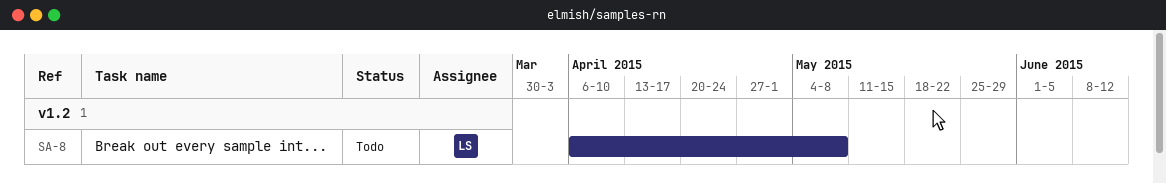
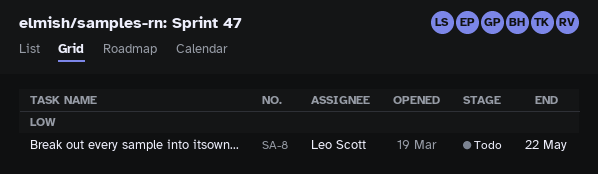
SA-8, due: May 8 -> May 22

